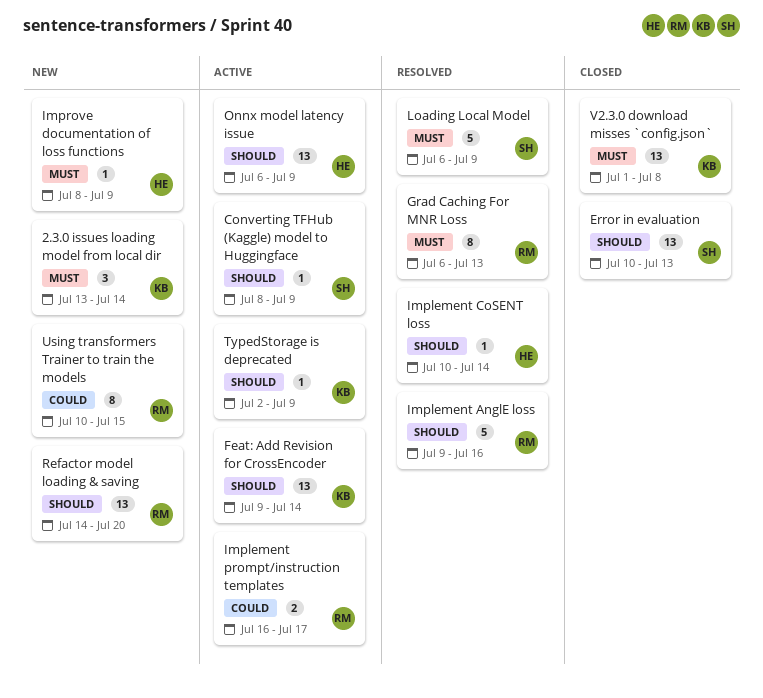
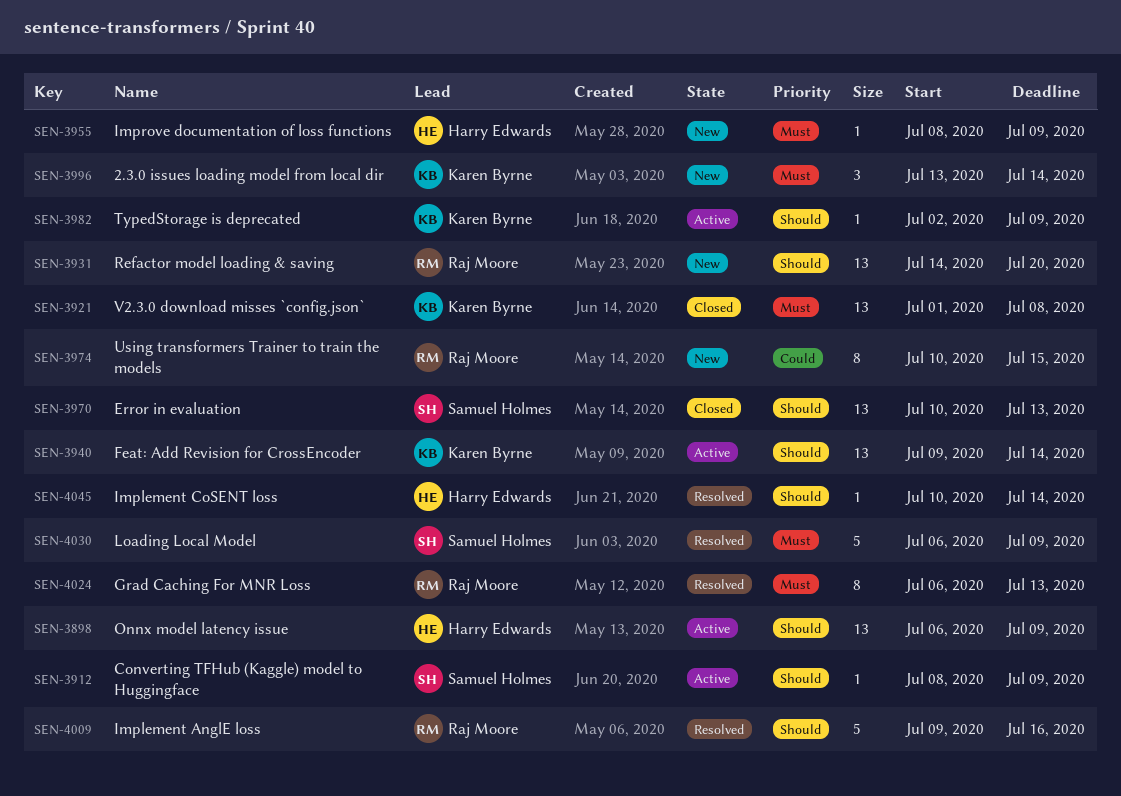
Implement prompt/instruction templates: present -> none

